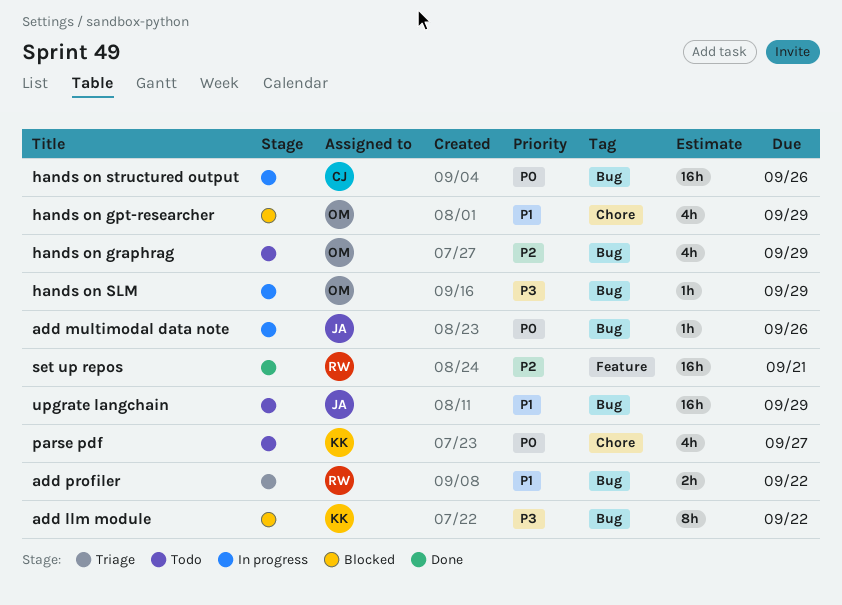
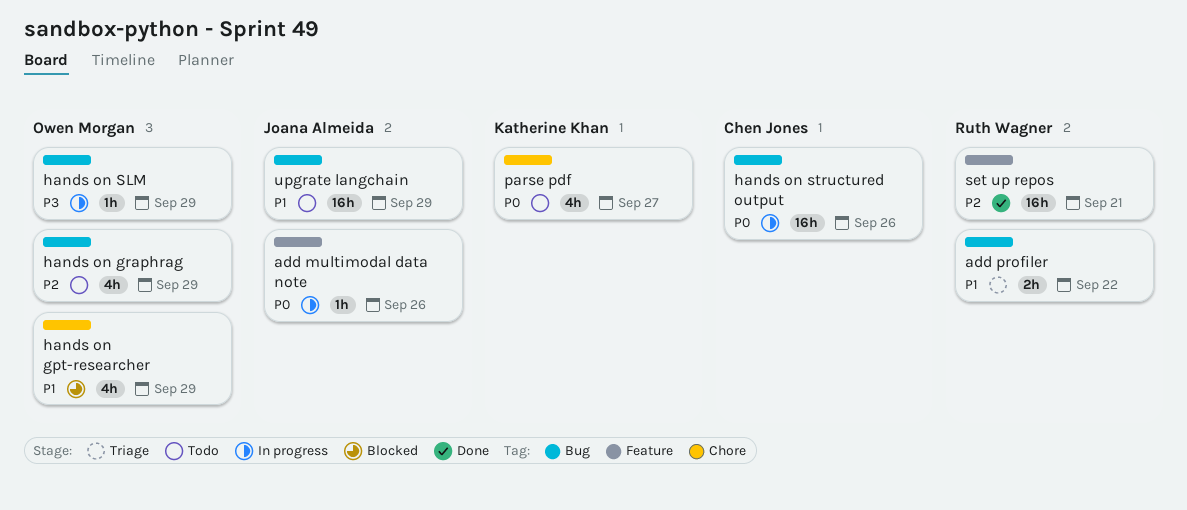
add llm module: present -> none
add multimodal data note, label: Bug -> Feature

